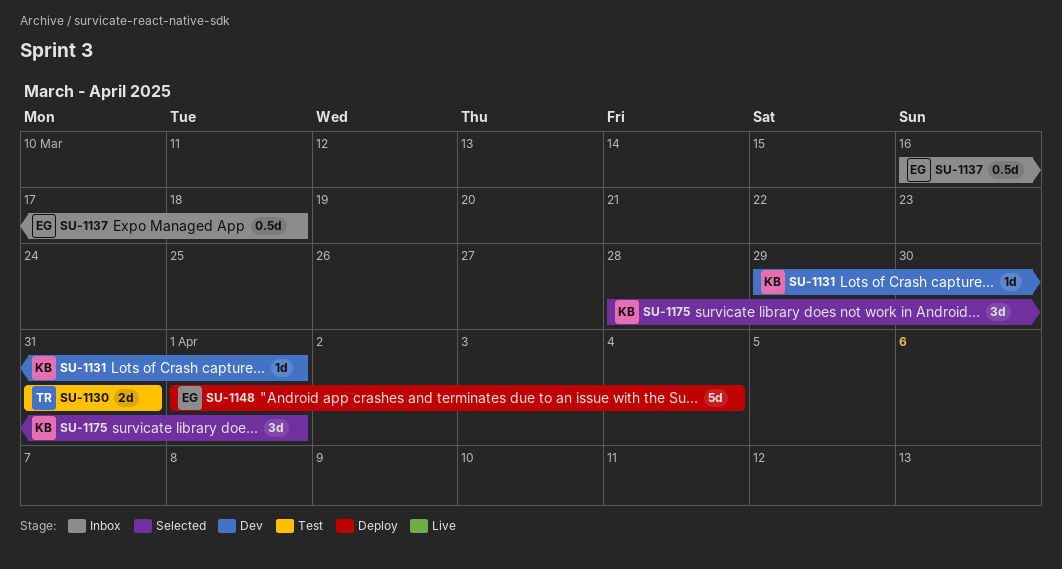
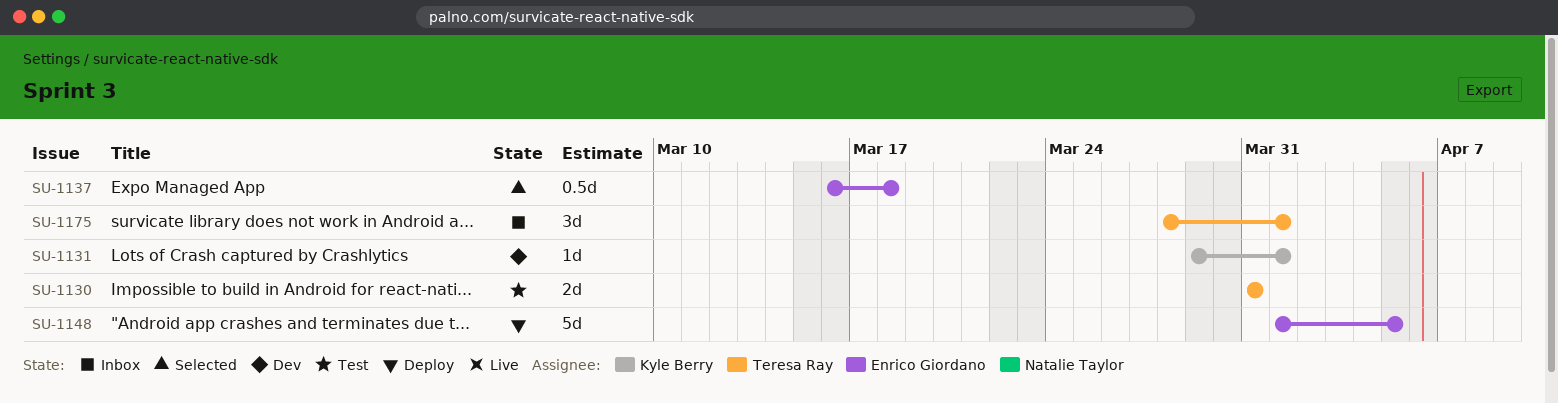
SU-1137, status: Inbox -> Selected
SU-1148, due: Apr 4 -> Apr 5
SU-1175, status: Selected -> Inbox
SU-1175, owner: Kyle Berry -> Teresa Ray

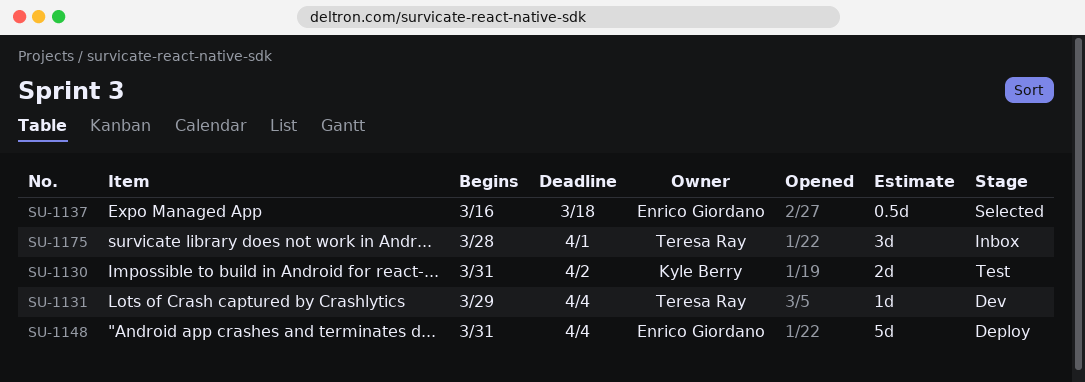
SU-1130, owner: Teresa Ray -> Kyle Berry
SU-1130, due: Mar 31 -> Apr 2
SU-1131, owner: Kyle Berry -> Teresa Ray
SU-1131, due: Apr 1 -> Apr 4
SU-1148, start: Apr 1 -> Mar 31
SU-1148, due: Apr 5 -> Apr 4

